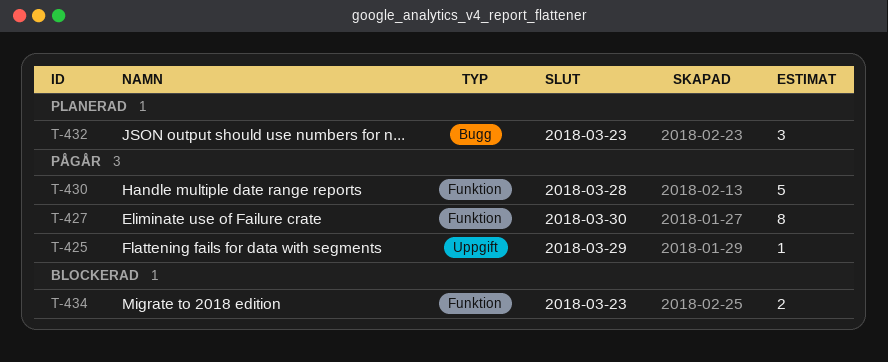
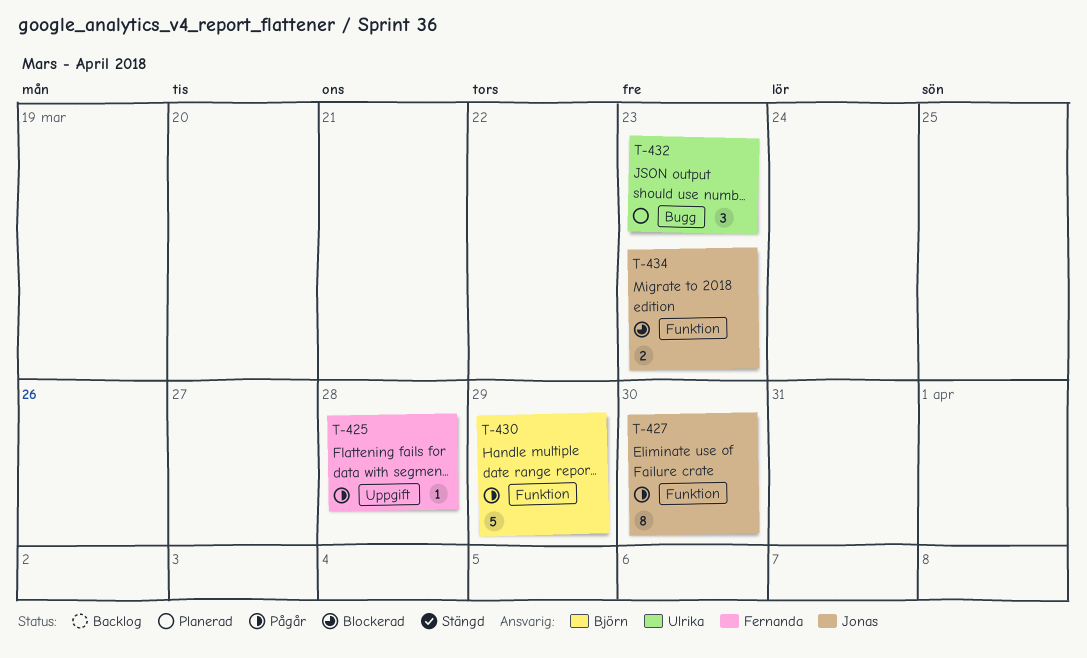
T-425, due: Mar 29 -> Mar 28
T-430, due: Mar 28 -> Mar 29

